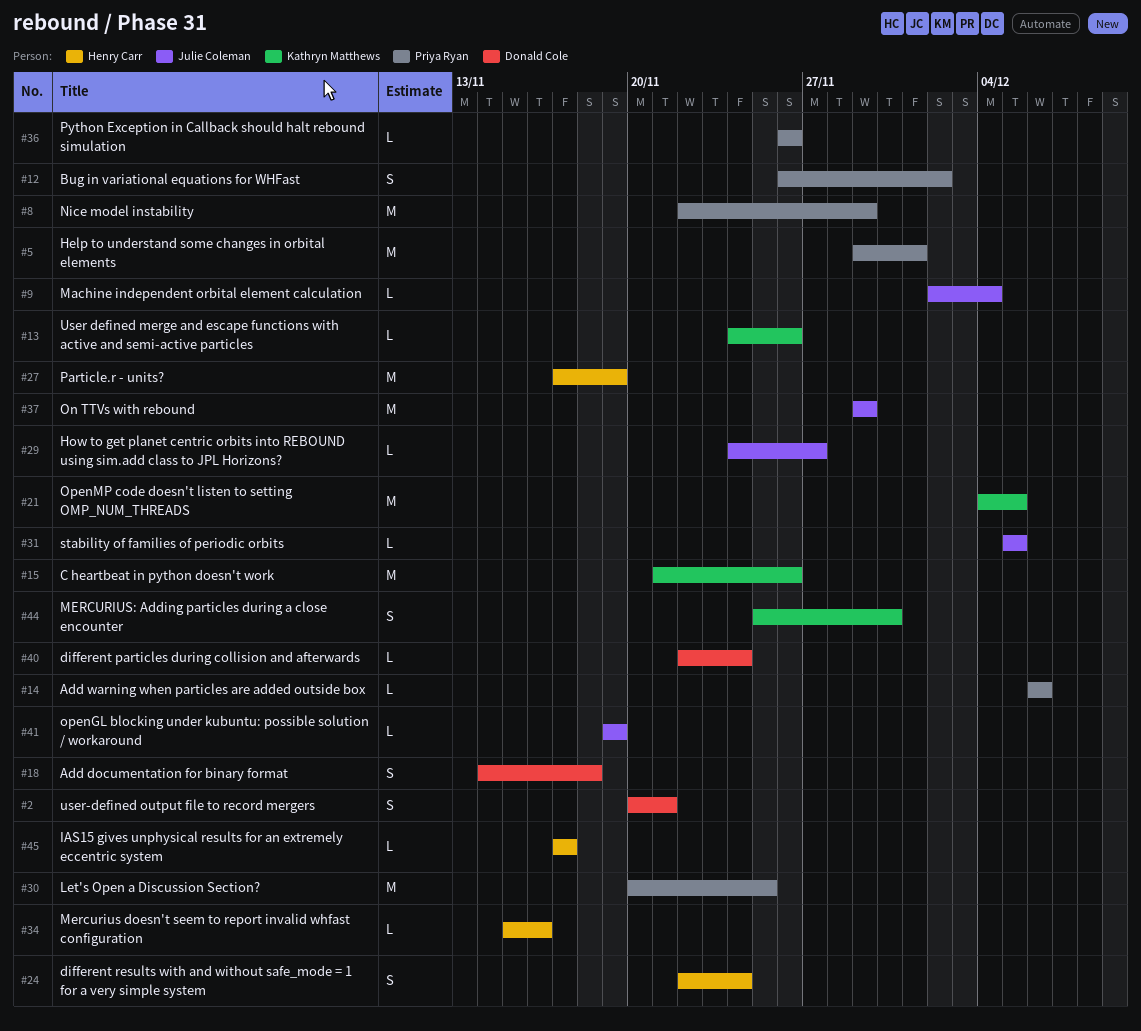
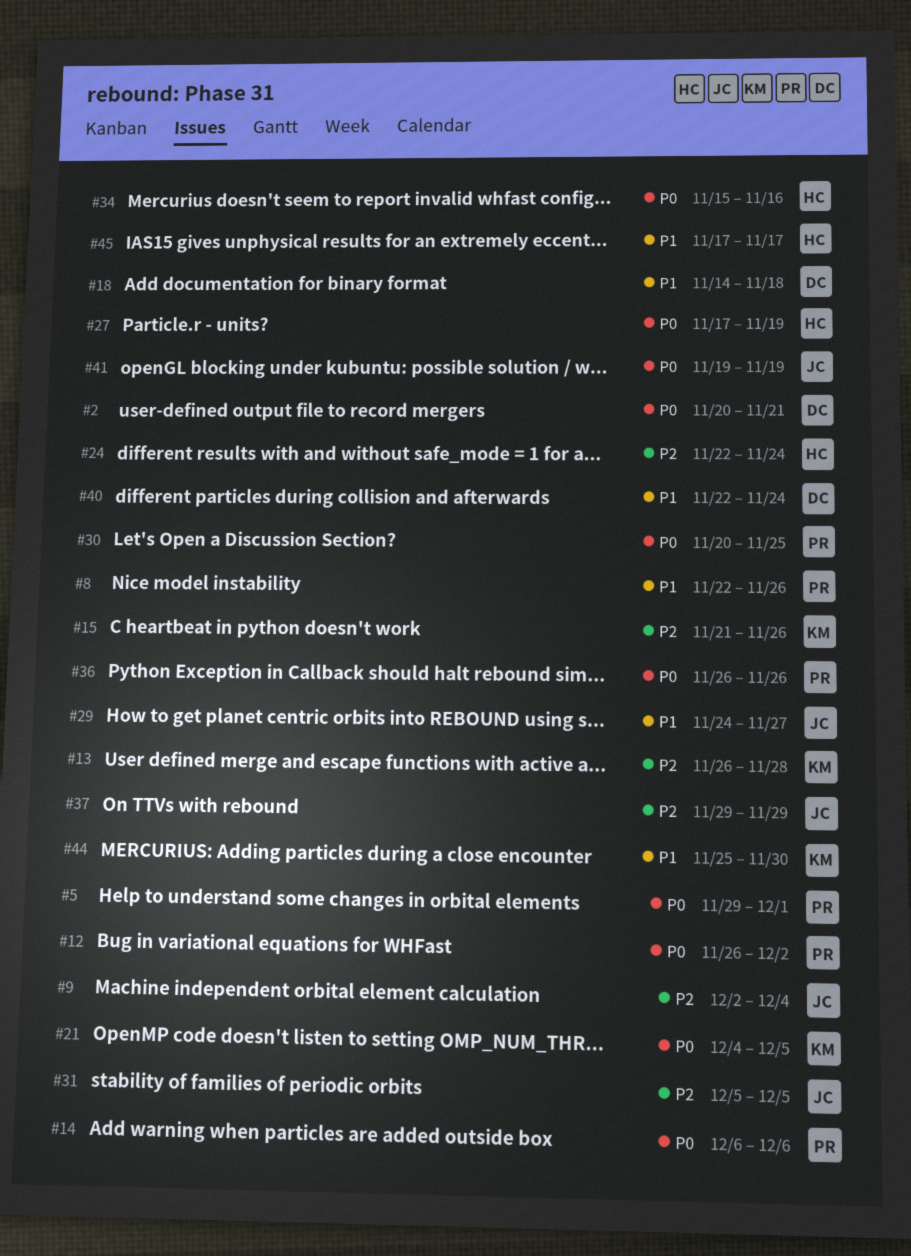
#8, due: Nov 29 -> Nov 26
#13, start: Nov 24 -> Nov 26
#13, due: Nov 26 -> Nov 28

